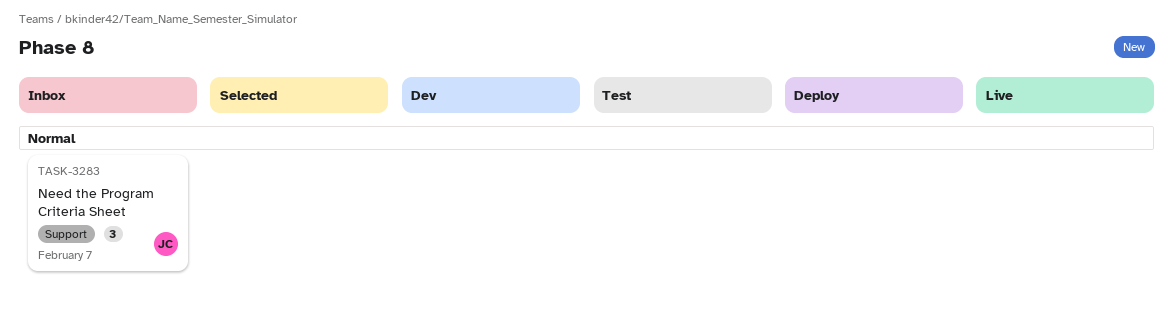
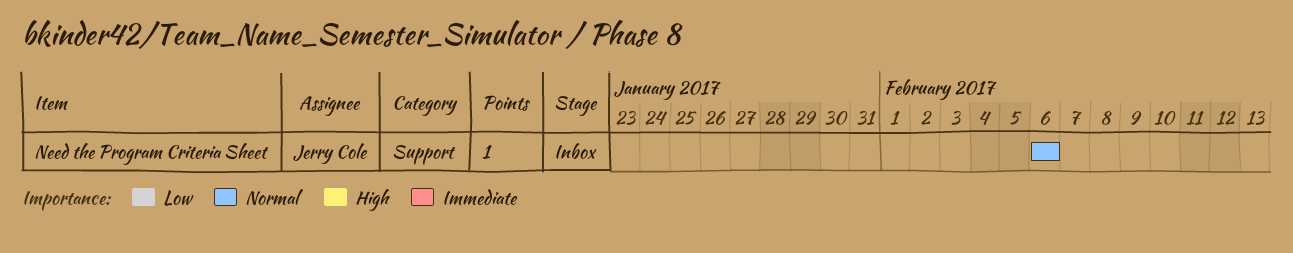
Need the Program Criteria Sheet, estimate: 3 -> 1
Need the Program Criteria Sheet, due: Feb 7 -> Feb 6

